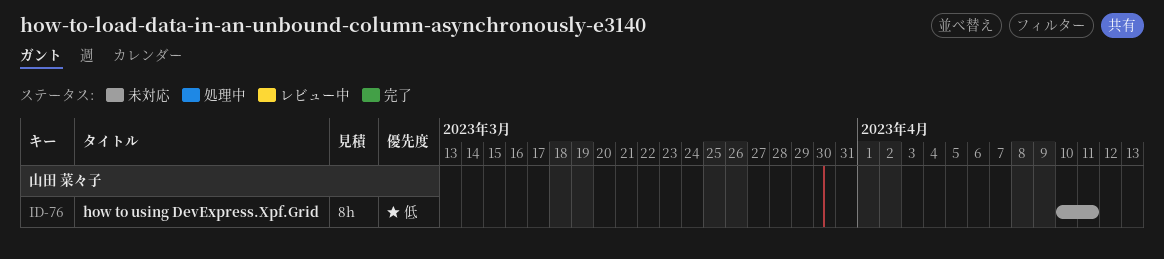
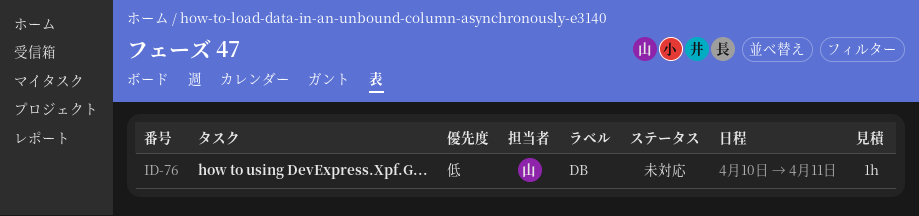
ID-76, estimate: 8h -> 1h

